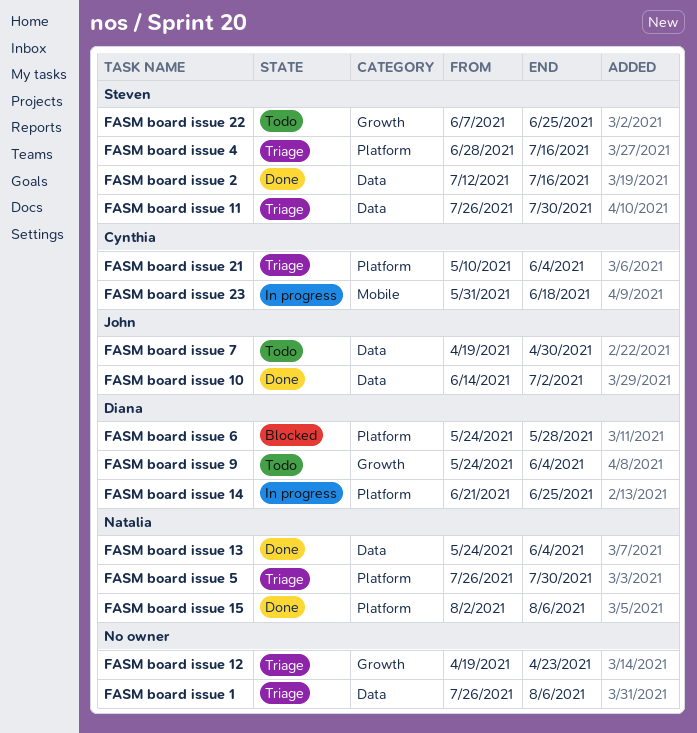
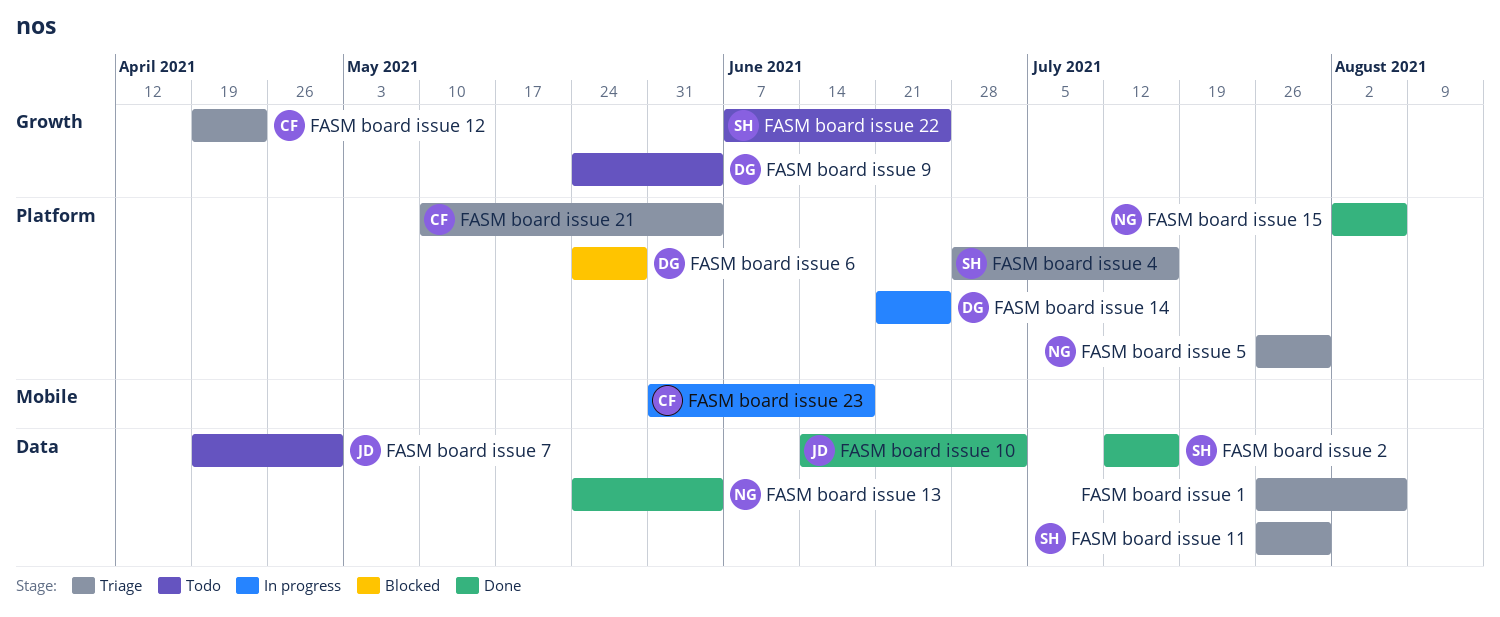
FASM board issue 12, owner: none -> Cynthia

